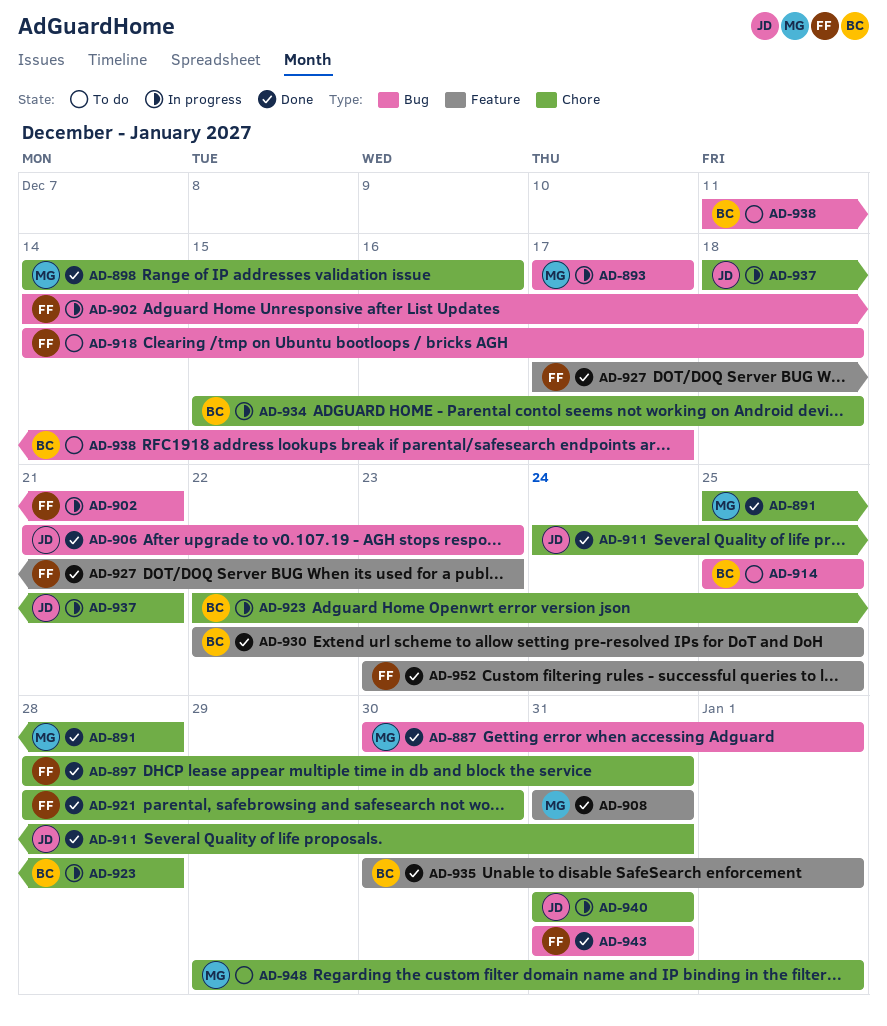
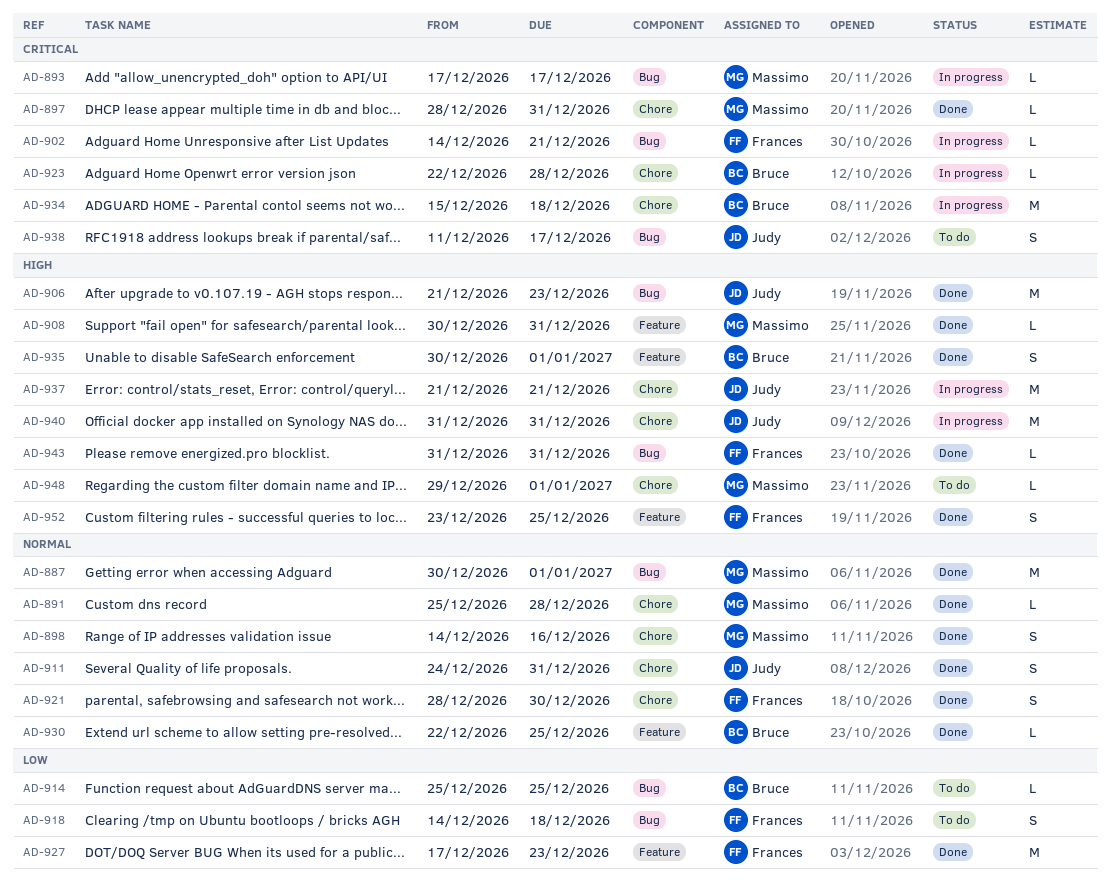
AD-897, owner: Frances -> Massimo
AD-908, start: Dec 31 -> Dec 30
AD-937, start: Dec 18 -> Dec 21
AD-938, owner: Bruce -> Judy

